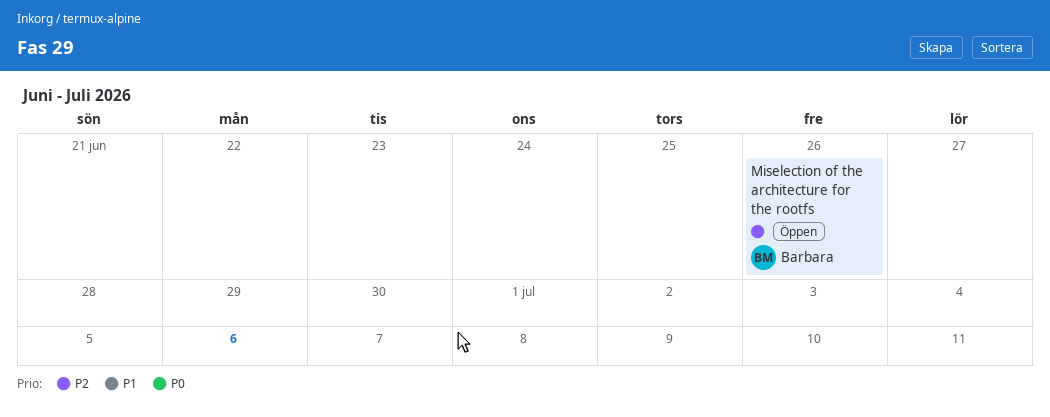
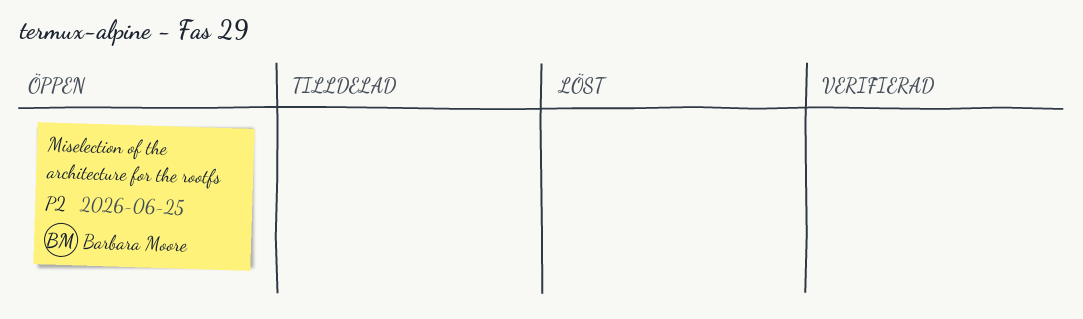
Miselection of the architecture for the rootfs, due: Jun 26 -> Jun 25

